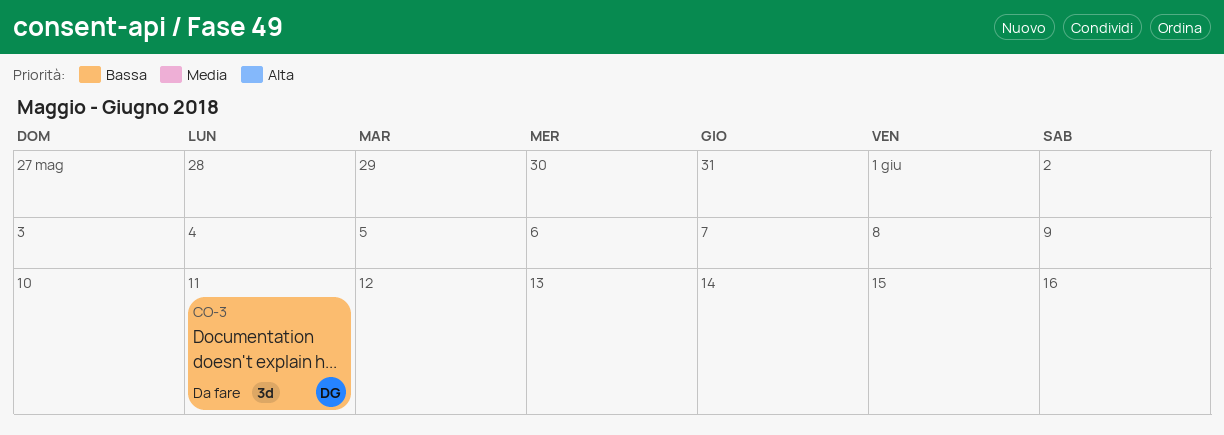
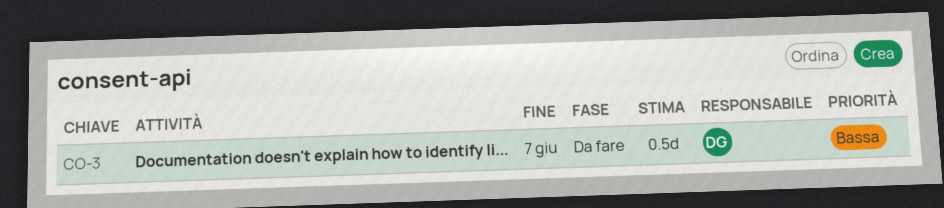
CO-3, estimate: 3d -> 0.5d
CO-3, due: Jun 11 -> Jun 7

